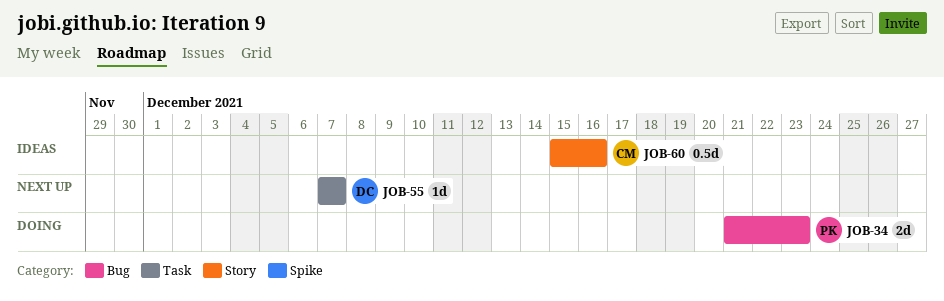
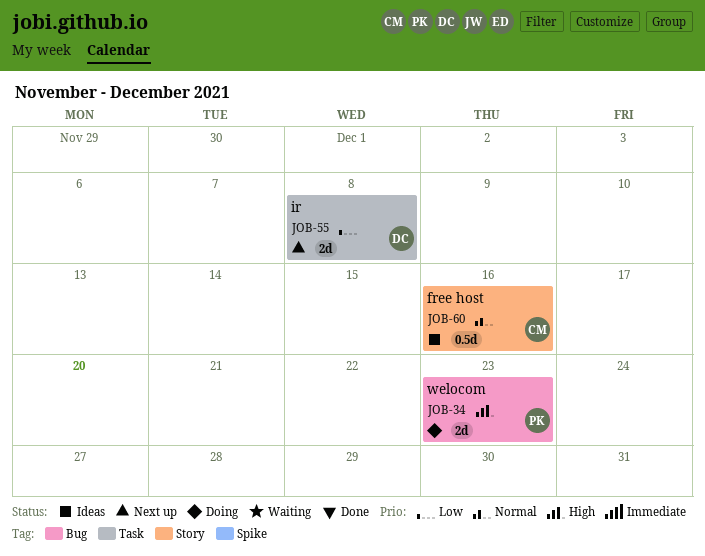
JOB-55, estimate: 1d -> 2d
JOB-55, due: Dec 7 -> Dec 8

